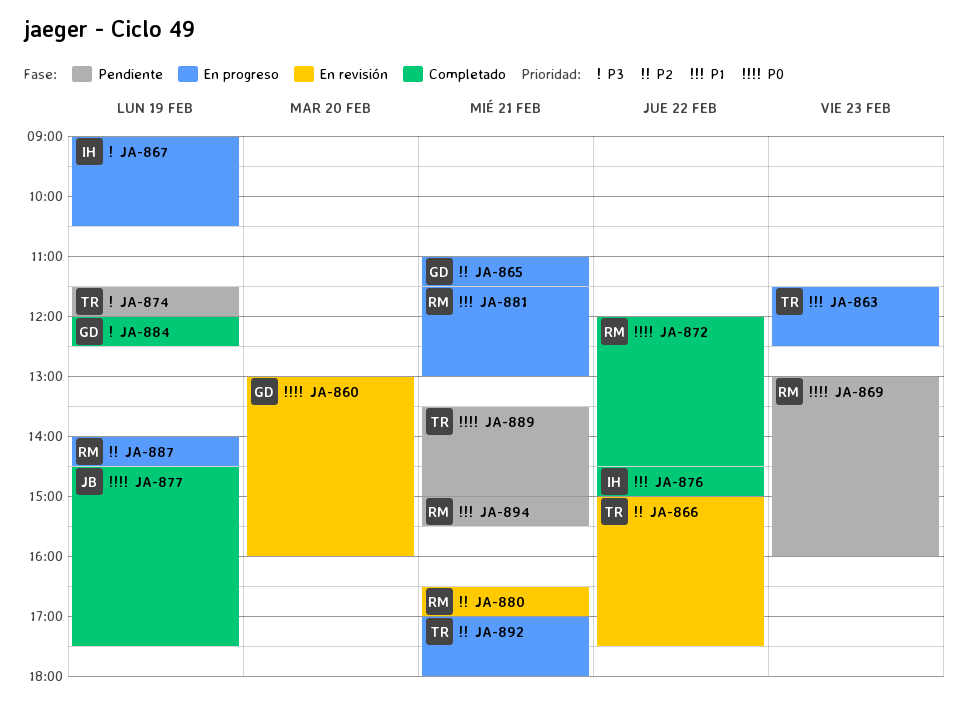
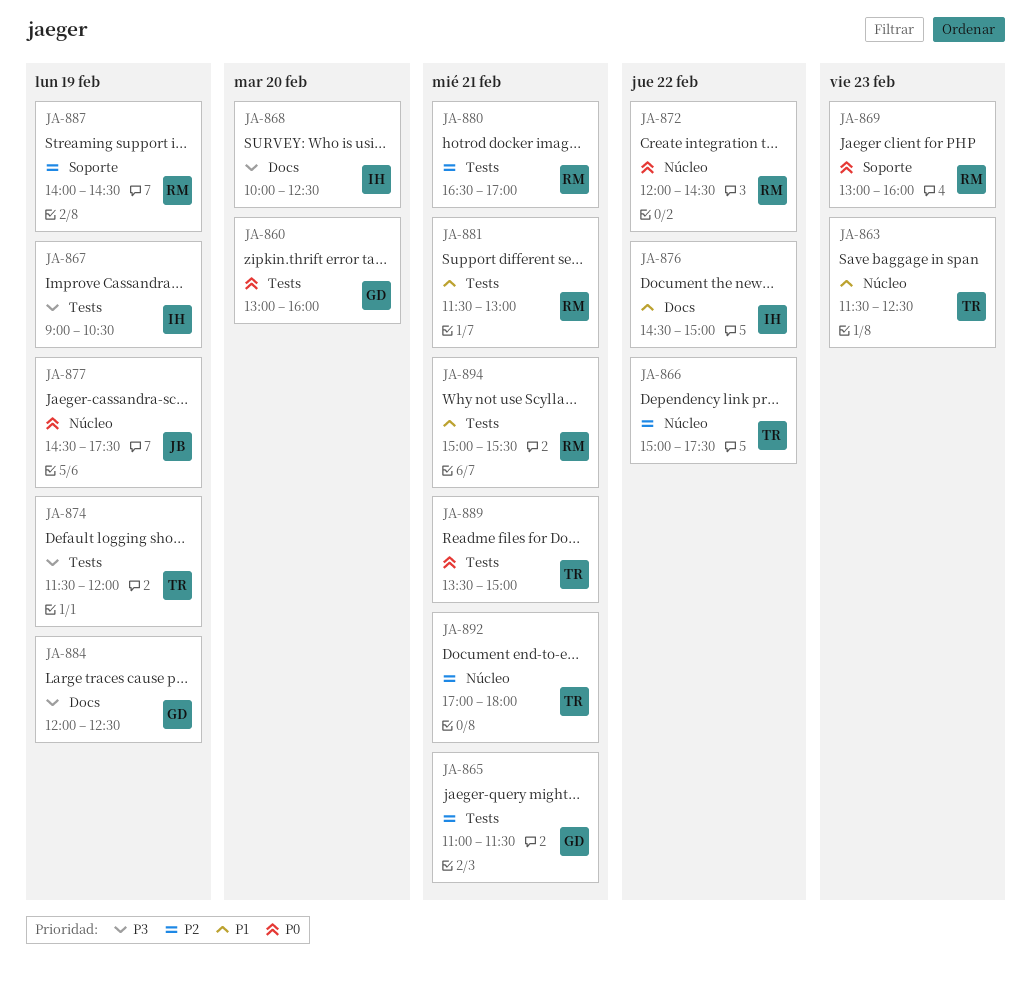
JA-868: none -> present

